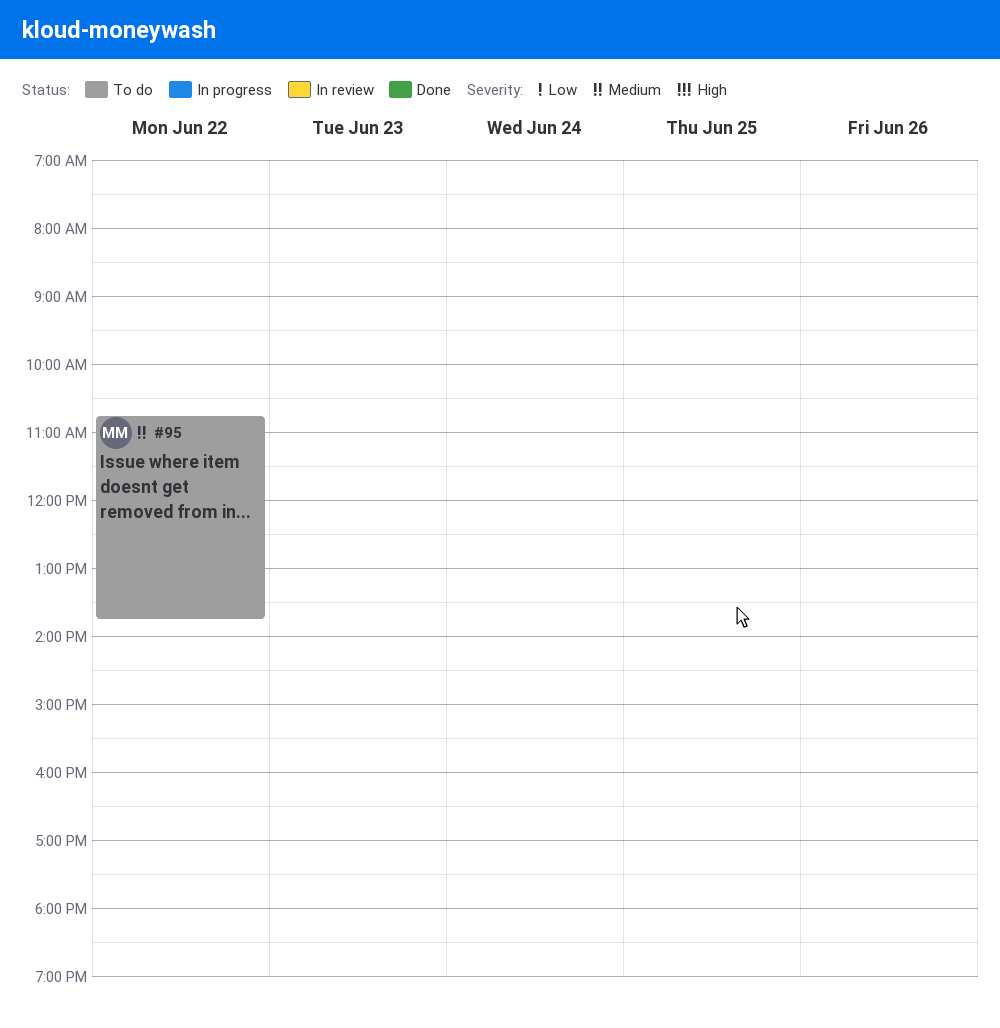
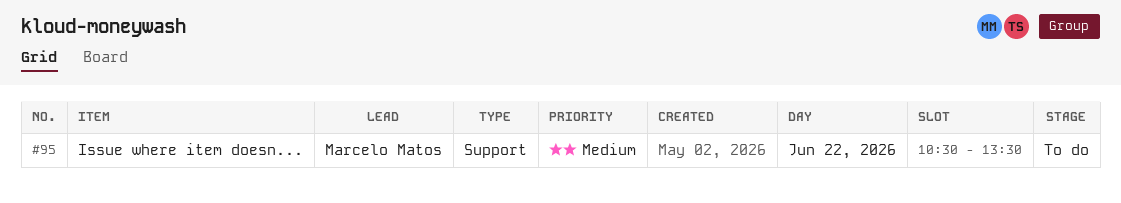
#95, begins: 10:45 -> 10:30
#95, ends: 13:45 -> 13:30

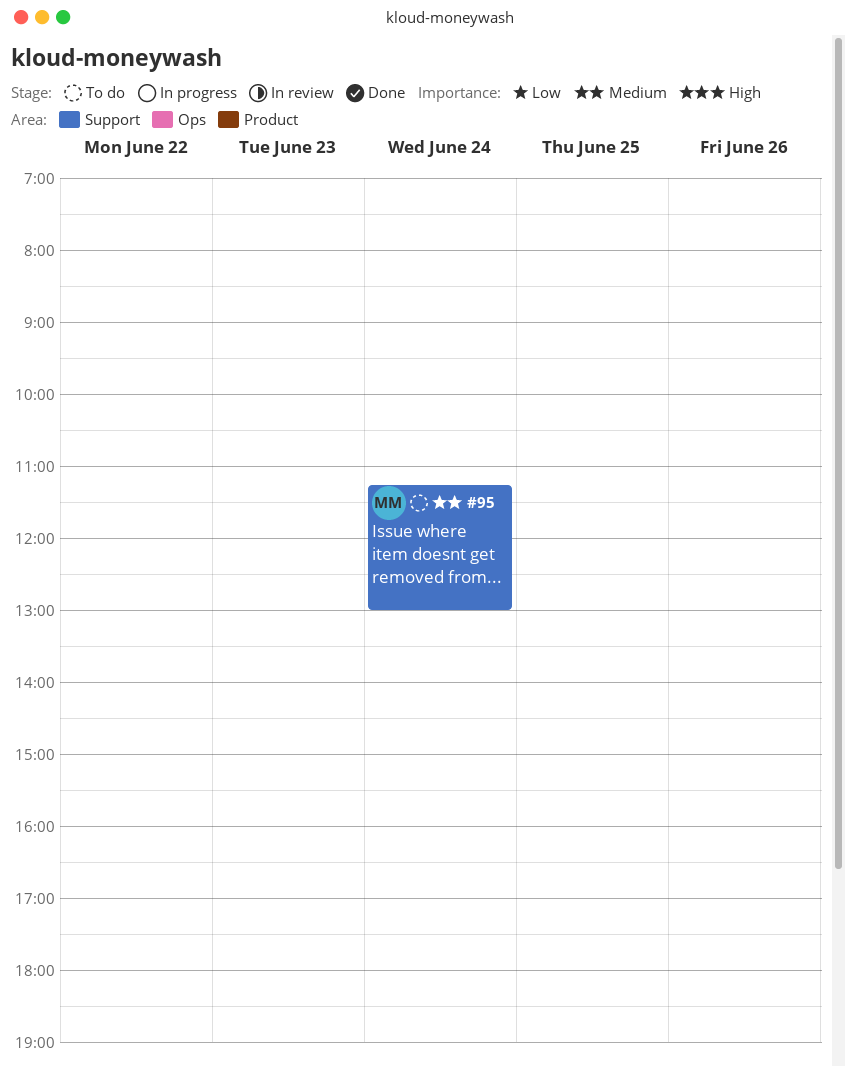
#95, day: Jun 22 -> Jun 24
#95, begins: 10:30 -> 11:15
#95, ends: 13:30 -> 13:00

